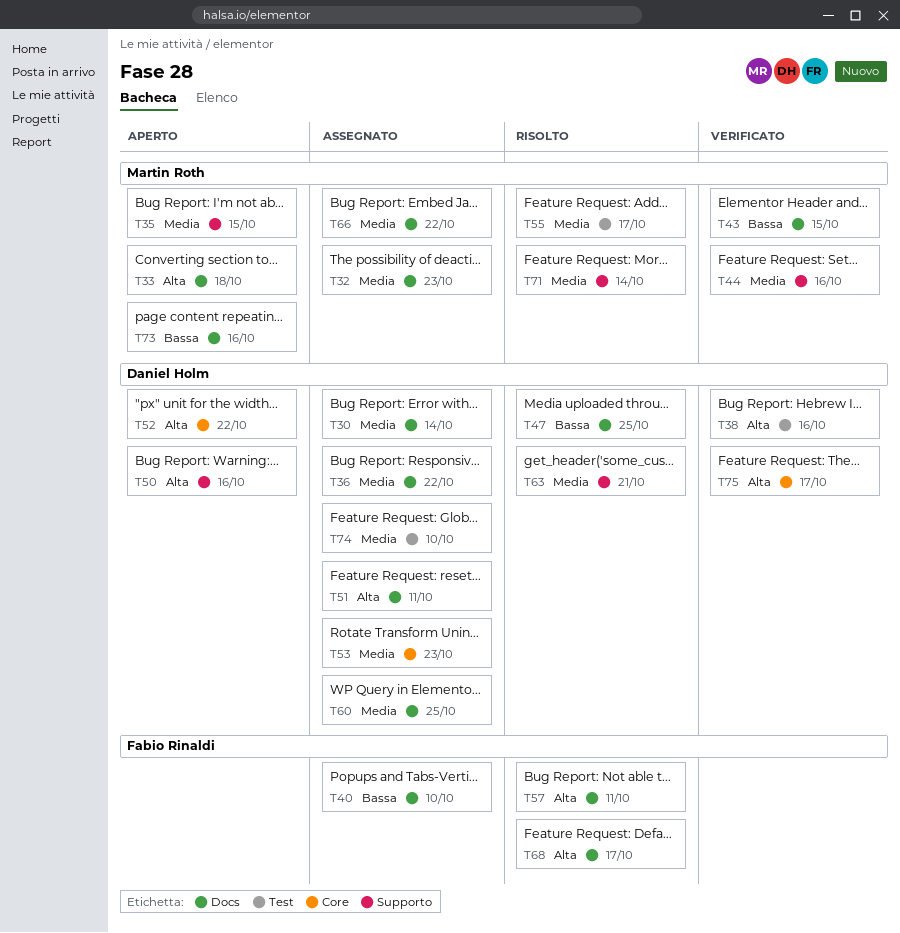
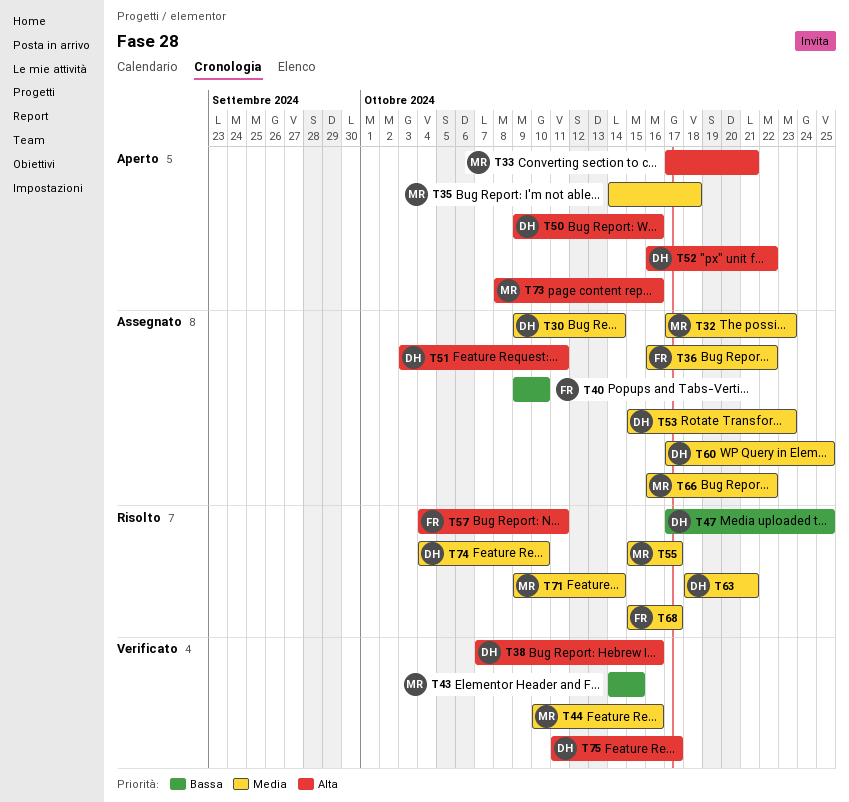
T33, due: Oct 18 -> Oct 21
T35, due: Oct 15 -> Oct 18
T36, owner: Daniel Holm -> Fabio Rinaldi
T68, priority: Alta -> Media
T73, priority: Bassa -> Alta
T74, status: Assegnato -> Risolto

